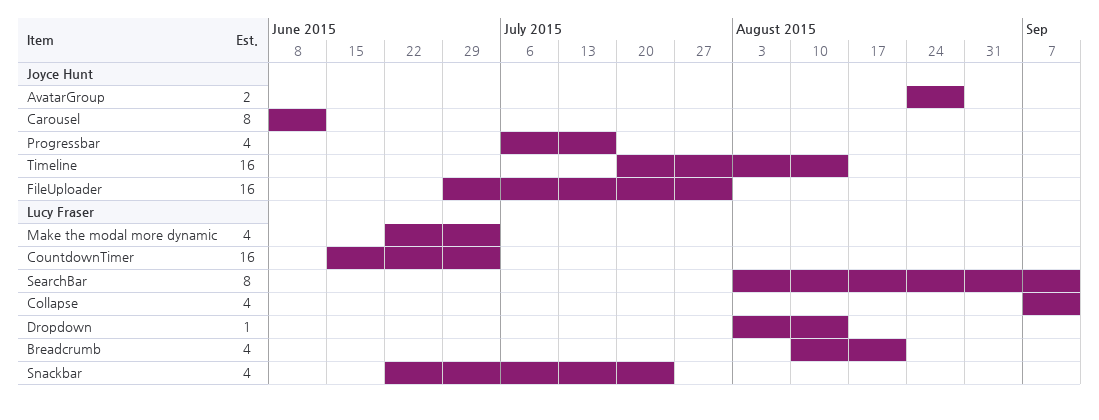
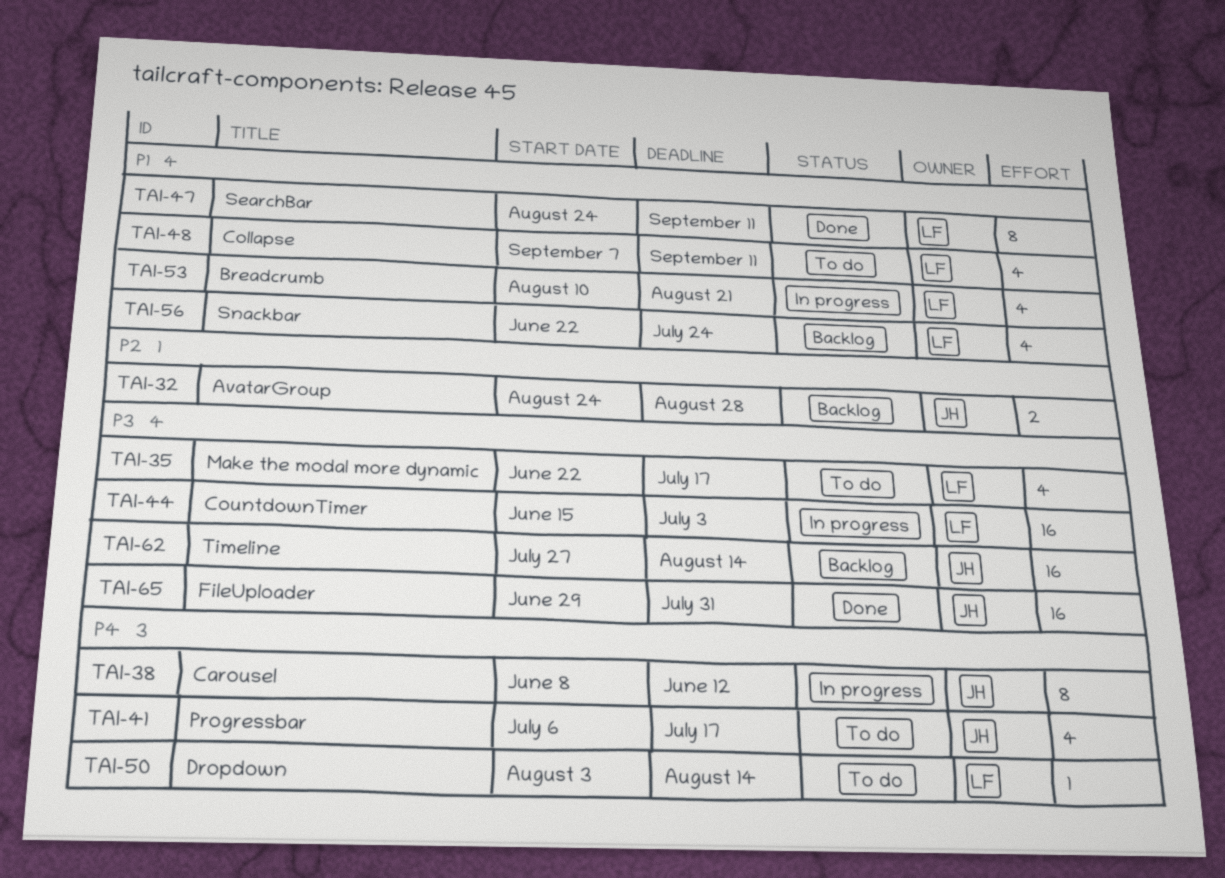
Make the modal more dynamic, due: Jul 3 -> Jul 17
SearchBar, start: Aug 3 -> Aug 24
Timeline, start: Jul 20 -> Jul 27

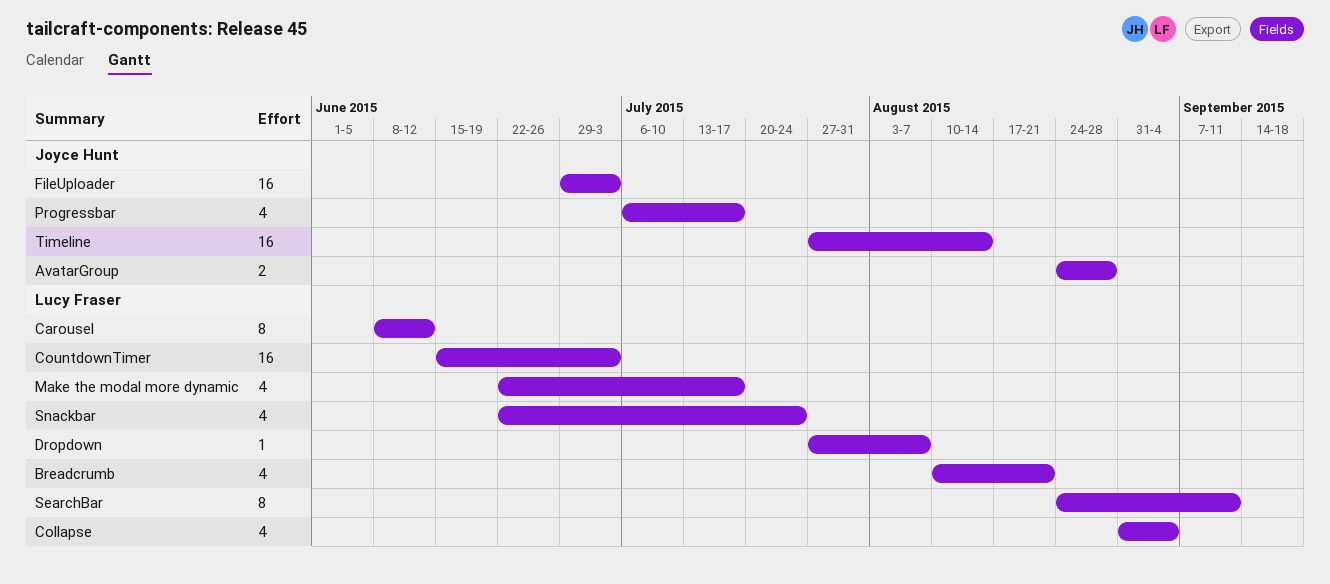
Carousel, owner: Joyce Hunt -> Lucy Fraser
Collapse, start: Sep 7 -> Aug 31
Collapse, due: Sep 11 -> Sep 4
Dropdown, start: Aug 3 -> Jul 27
Dropdown, due: Aug 14 -> Aug 7
FileUploader, due: Jul 31 -> Jul 3

